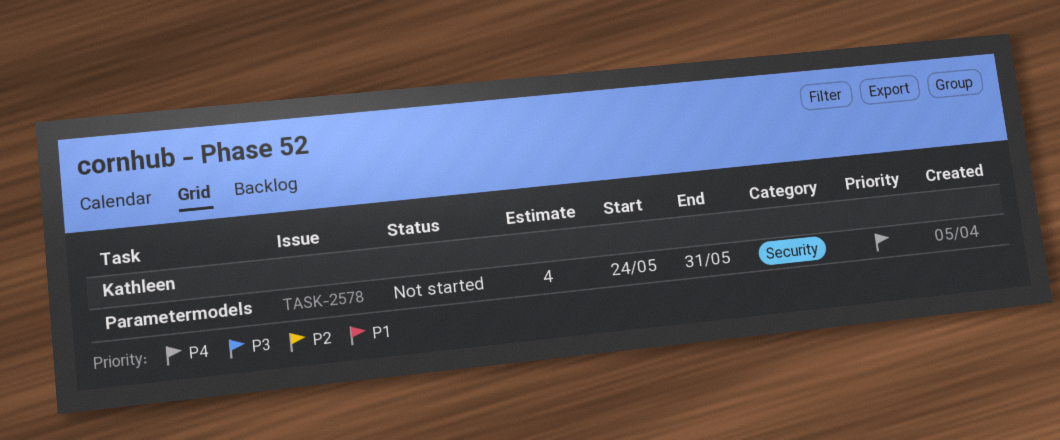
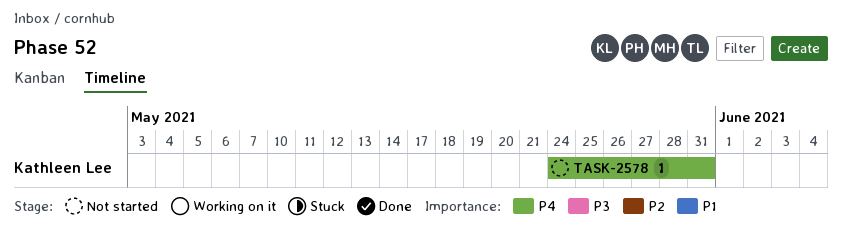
TASK-2578, estimate: 4 -> 1

